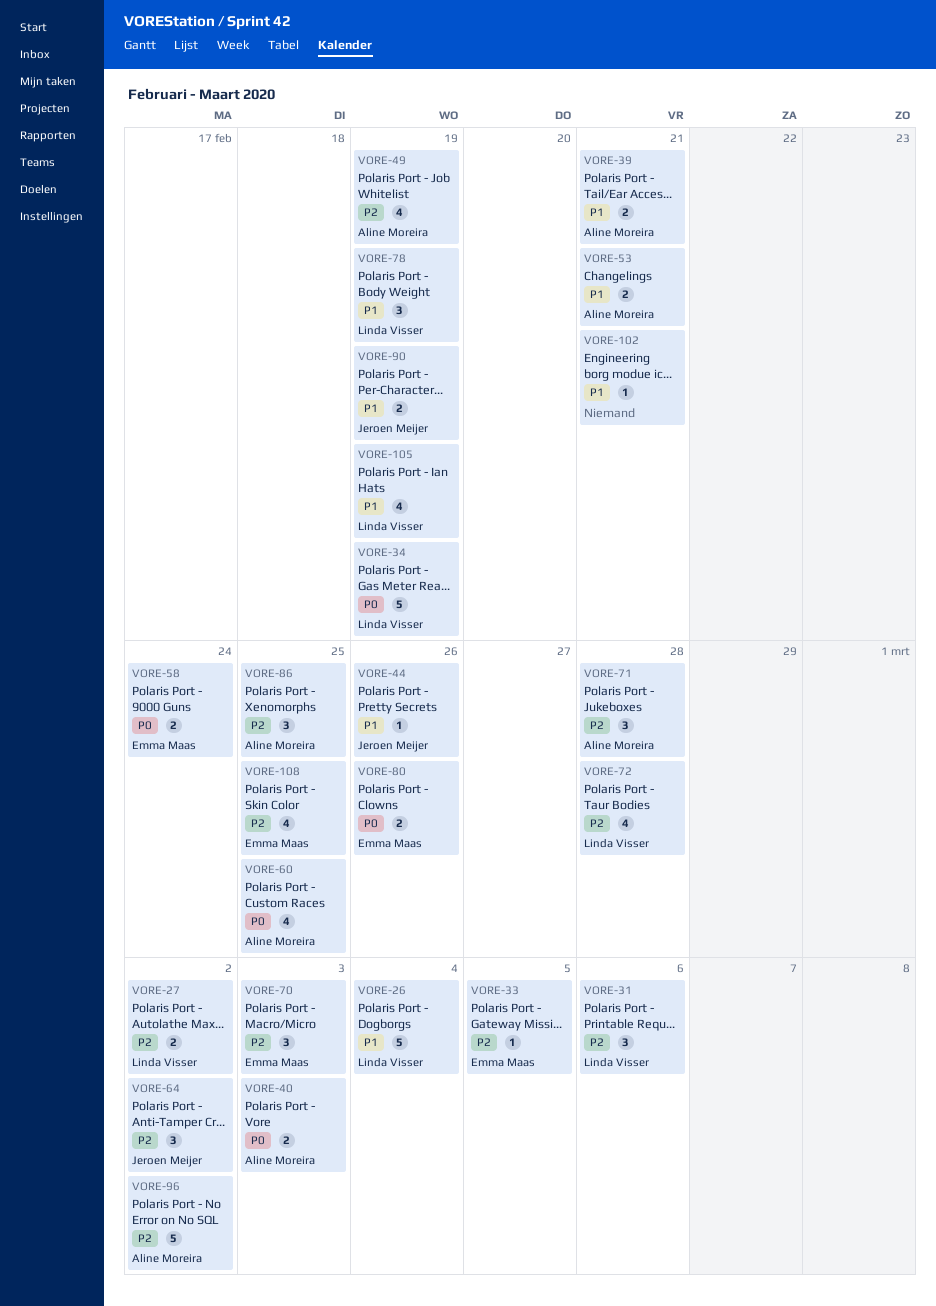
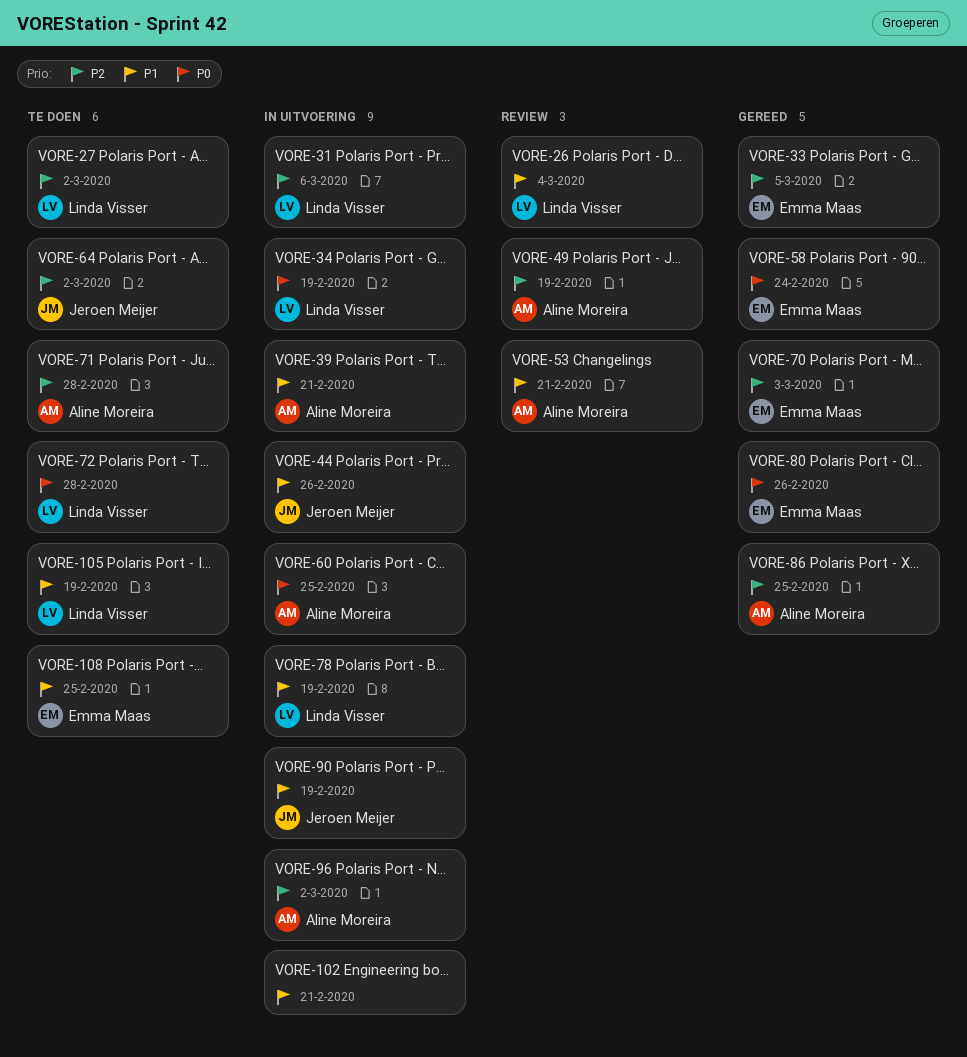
VORE-40: present -> none
VORE-72, priority: P2 -> P0
VORE-108, priority: P2 -> P1

